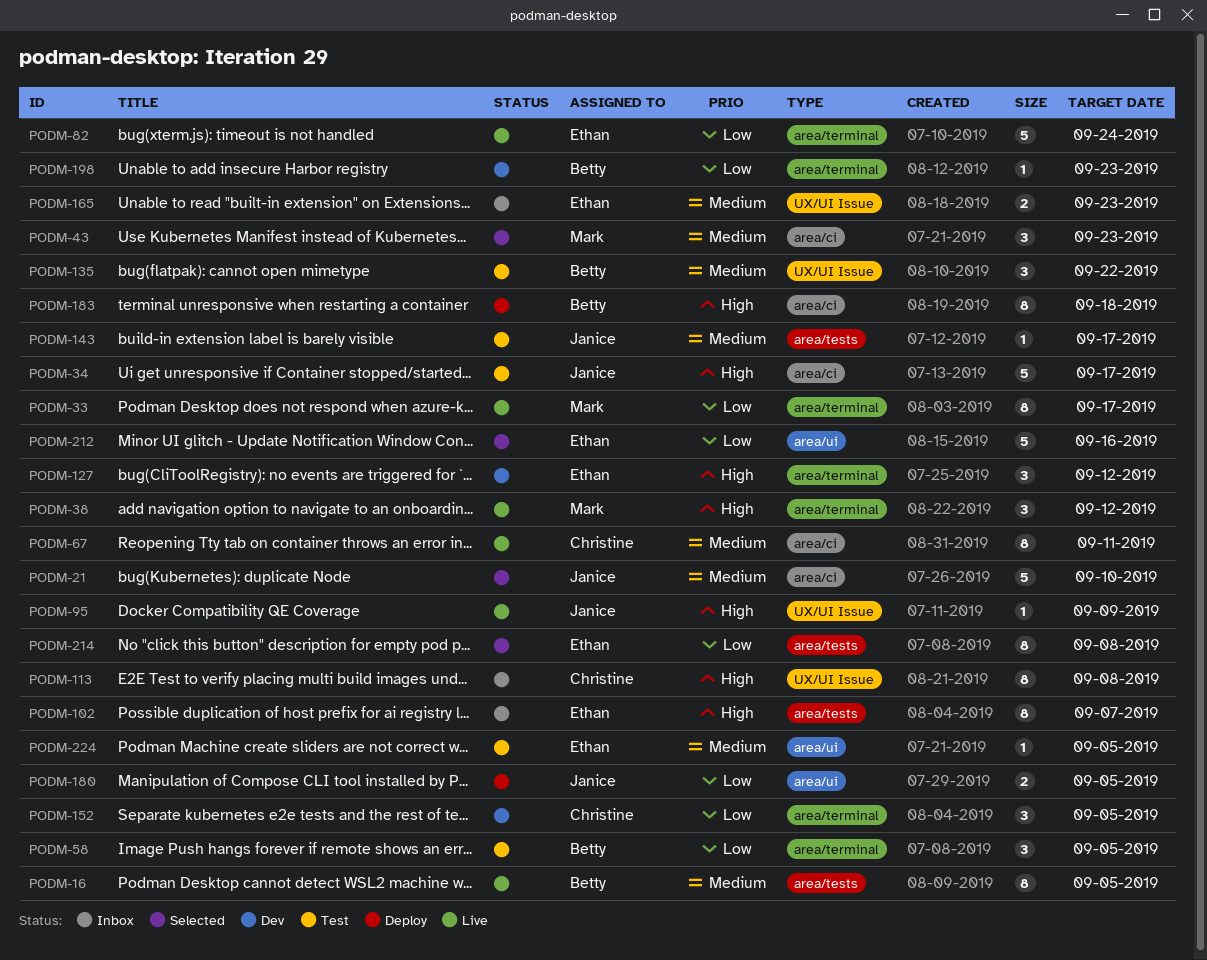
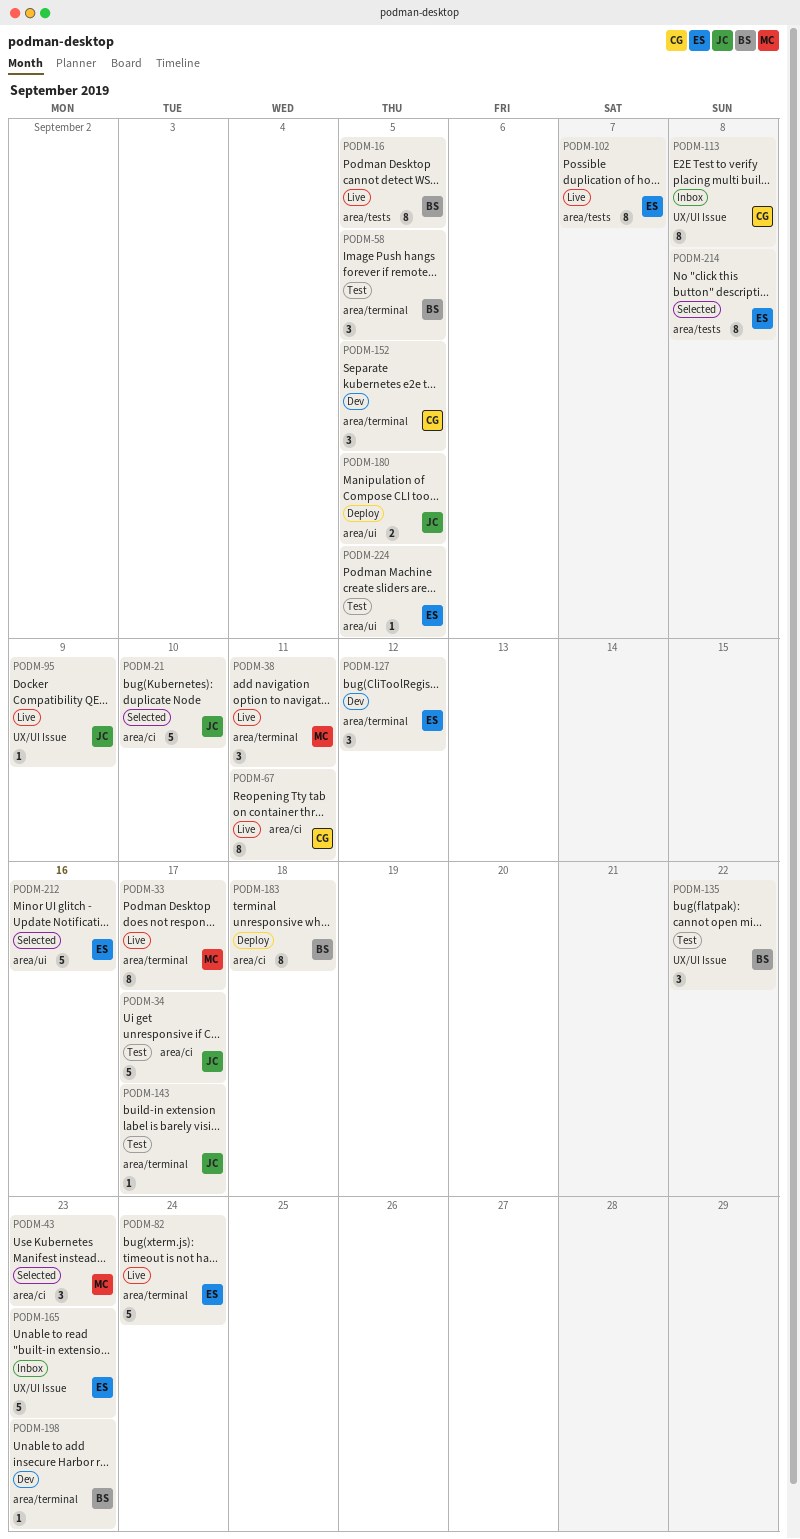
PODM-38, due: Sep 12 -> Sep 11
PODM-102, status: Inbox -> Live
PODM-143, label: area/tests -> area/terminal
PODM-165, estimate: 2 -> 5

